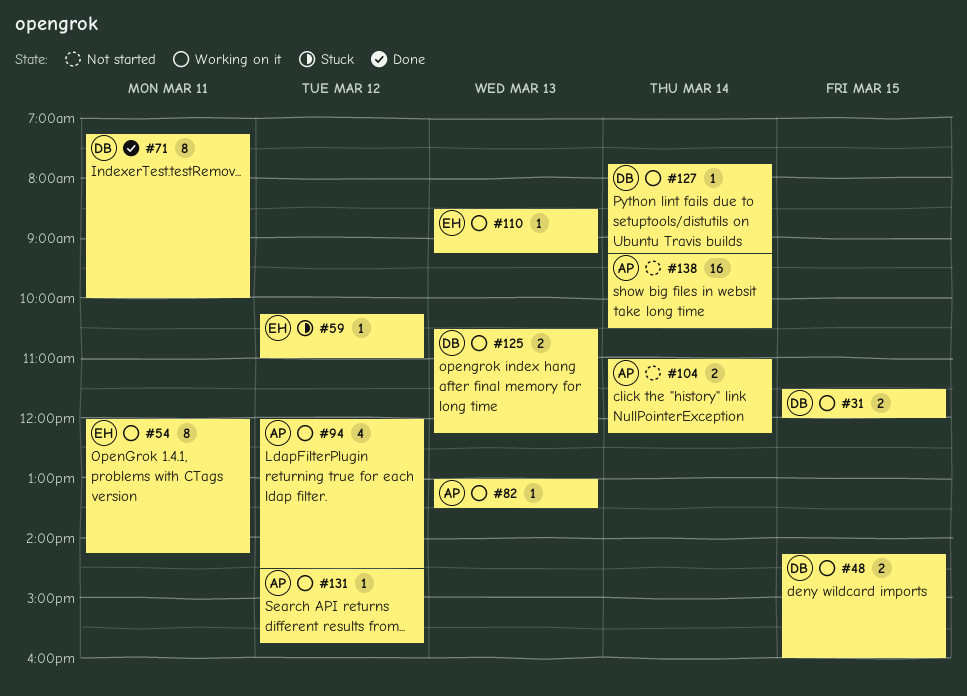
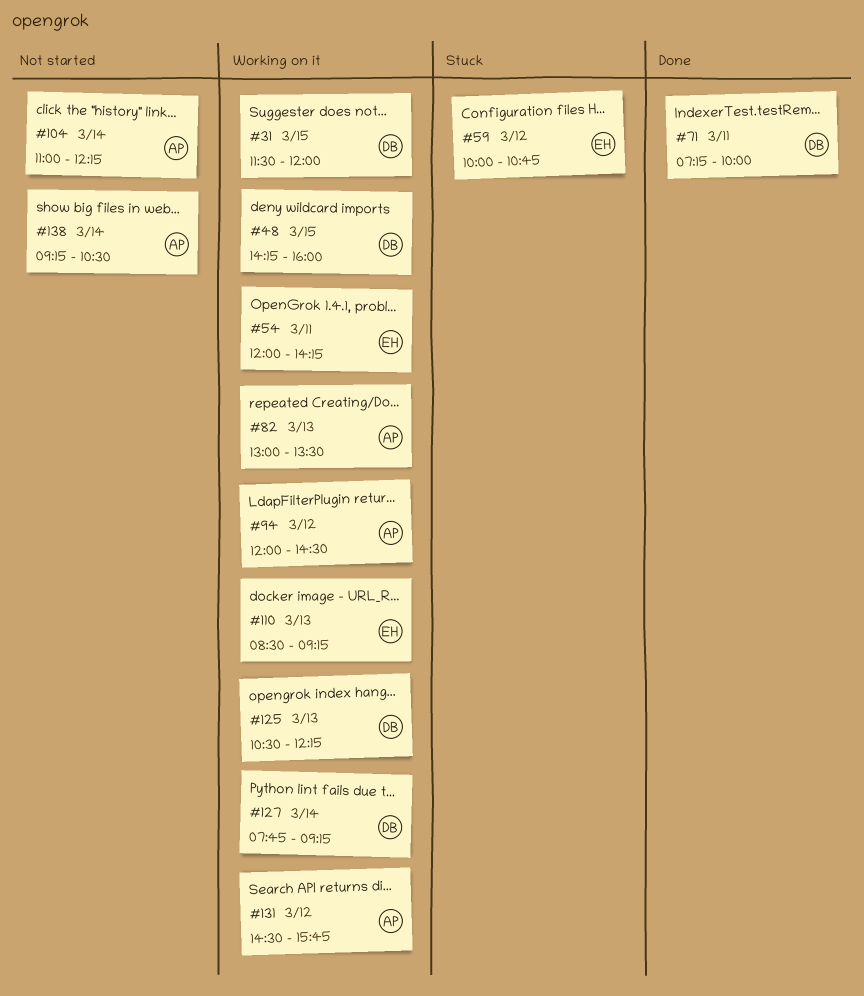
#59, begins: 10:15 -> 10:00
#59, ends: 11:00 -> 10:45

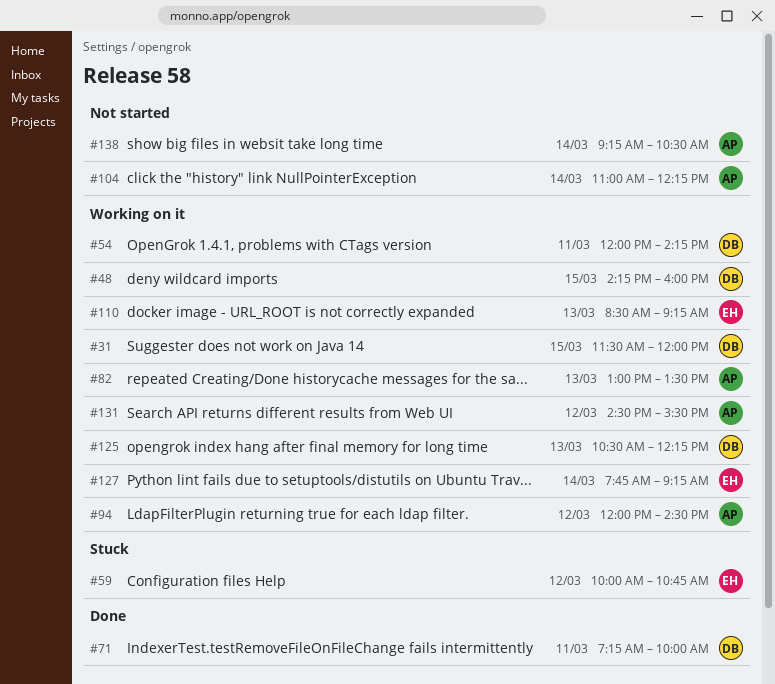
#54, owner: EH -> DB
#127, owner: DB -> EH
#131, ends: 15:45 -> 15:30

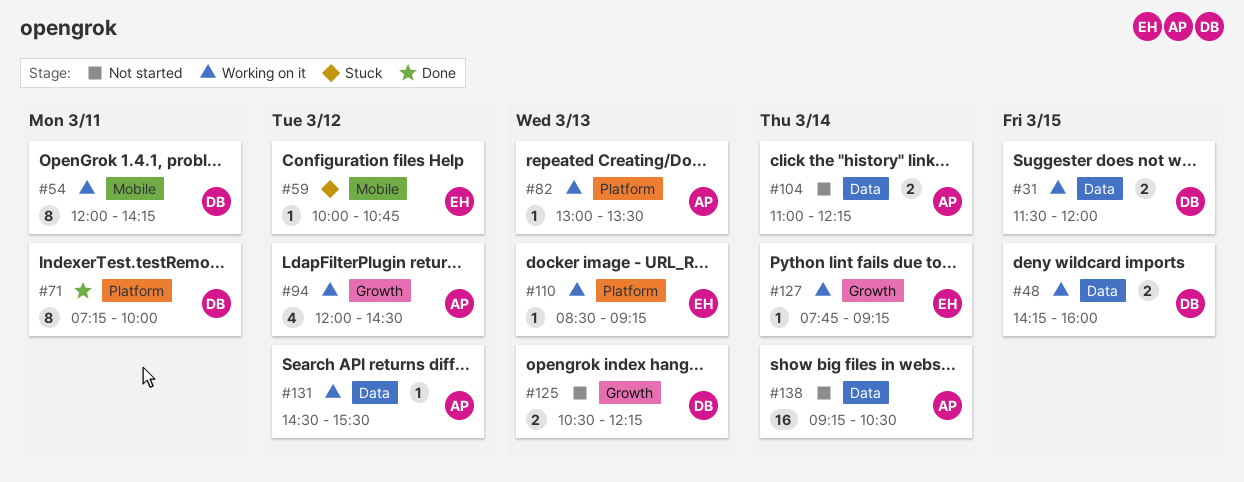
#125, status: Working on it -> Not started

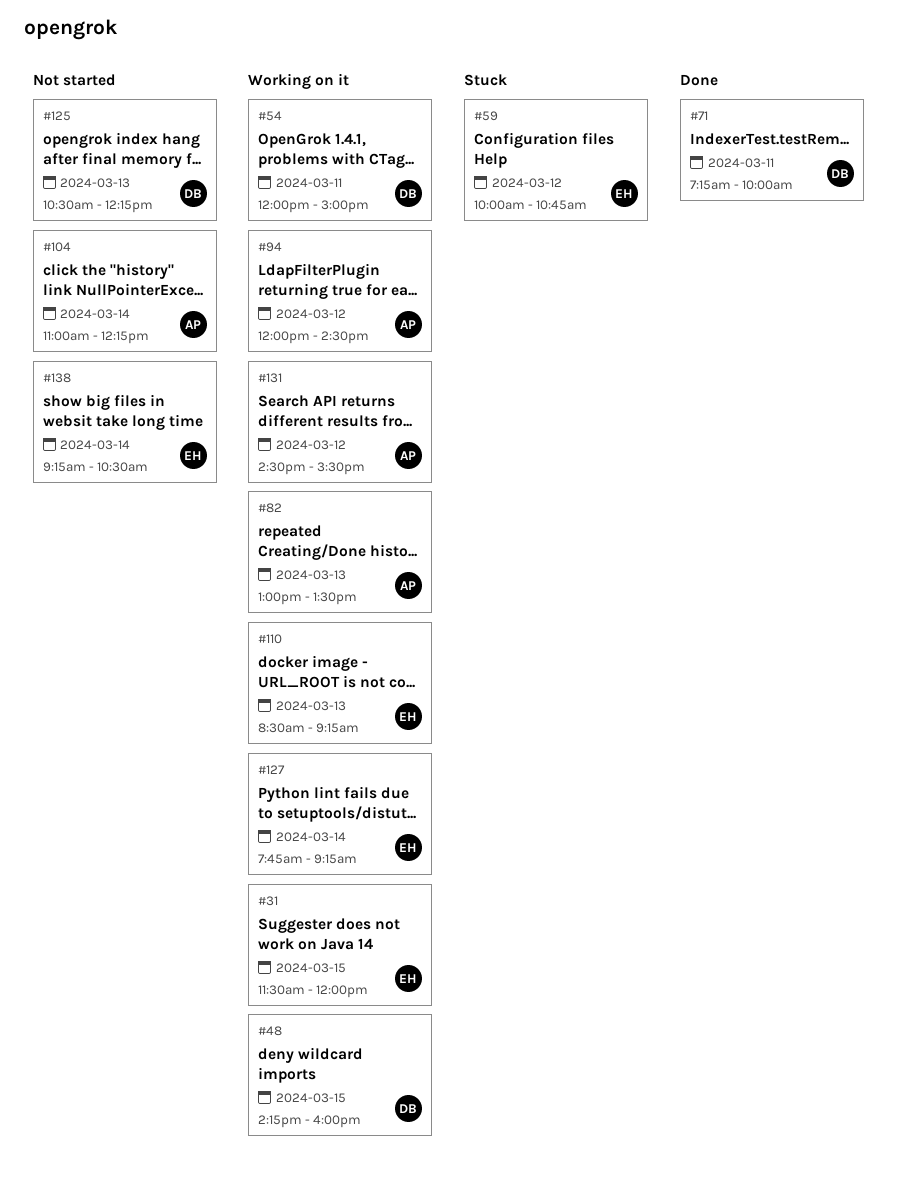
#31, owner: DB -> EH
#54, ends: 14:15 -> 15:00
#138, owner: AP -> EH

